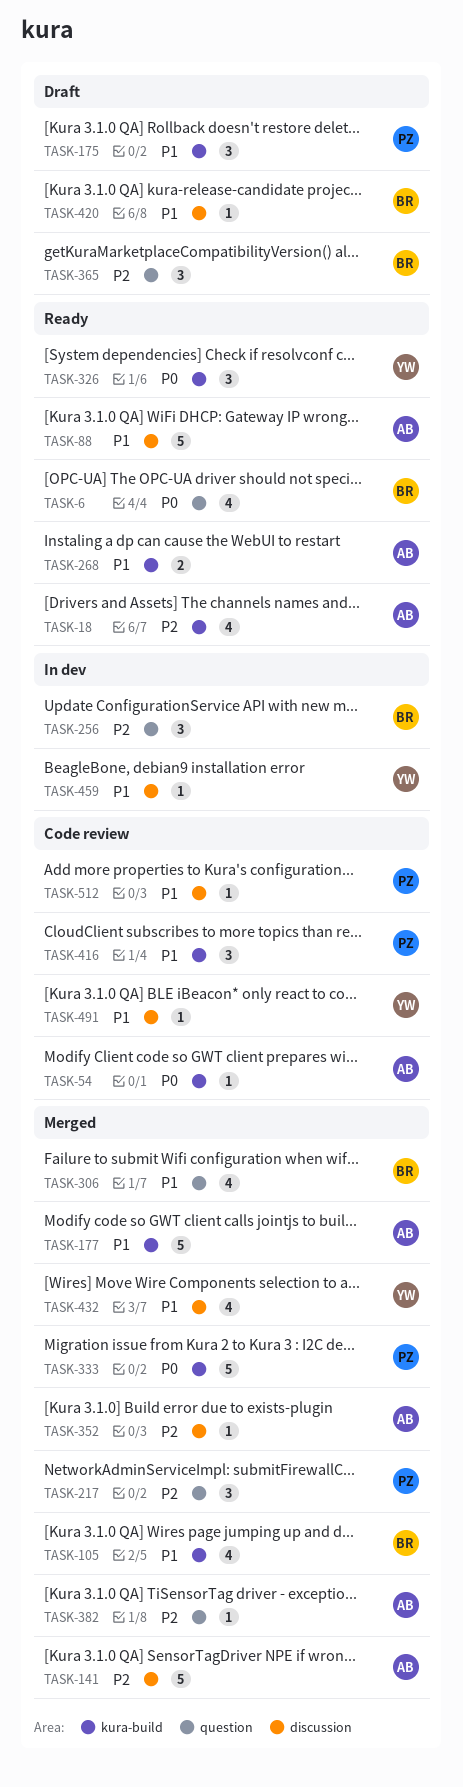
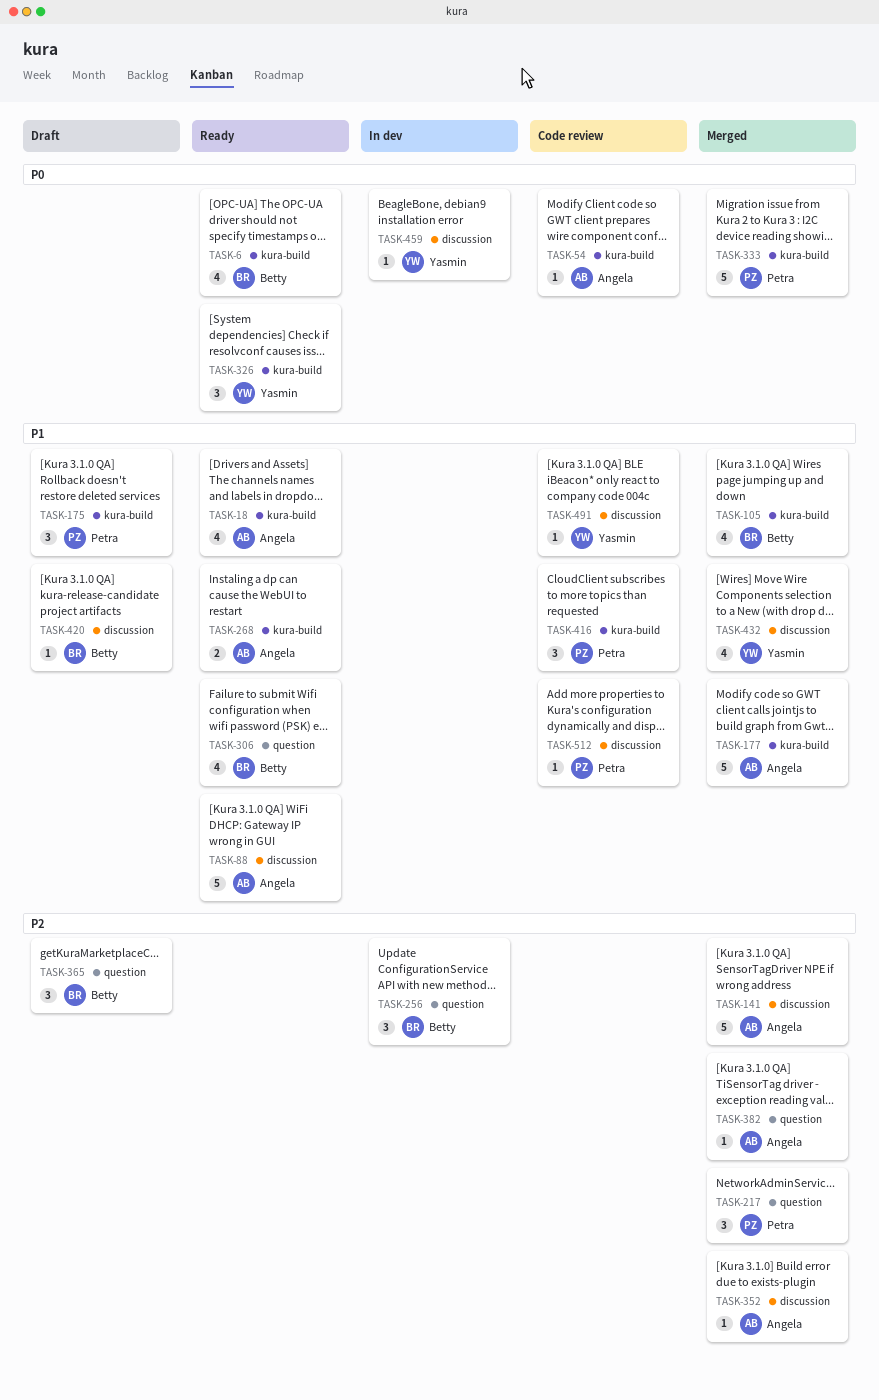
TASK-6, label: question -> kura-build
TASK-18, priority: P2 -> P1
TASK-306, status: Merged -> Ready
TASK-459, priority: P1 -> P0

